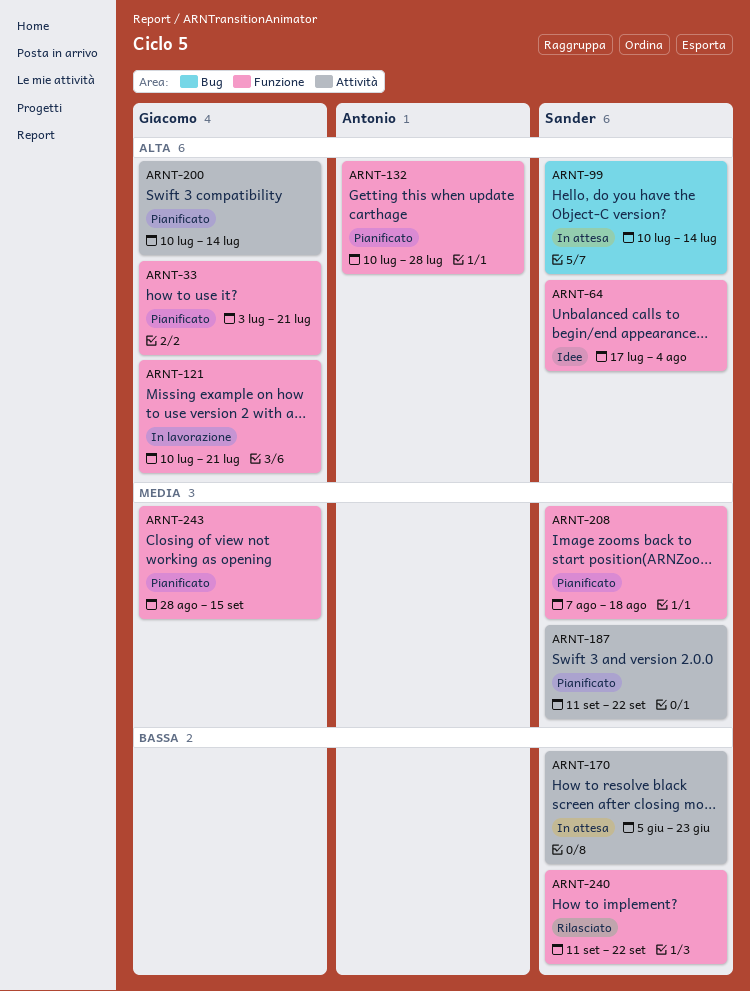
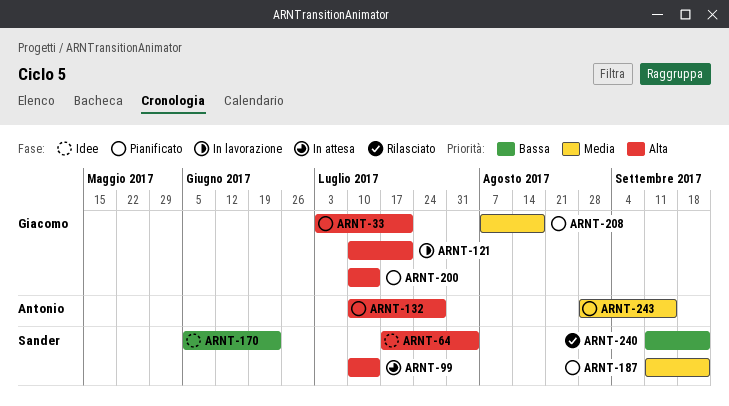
ARNT-170, status: In attesa -> Idee
ARNT-208, owner: Sander -> Giacomo
ARNT-243, owner: Giacomo -> Antonio

